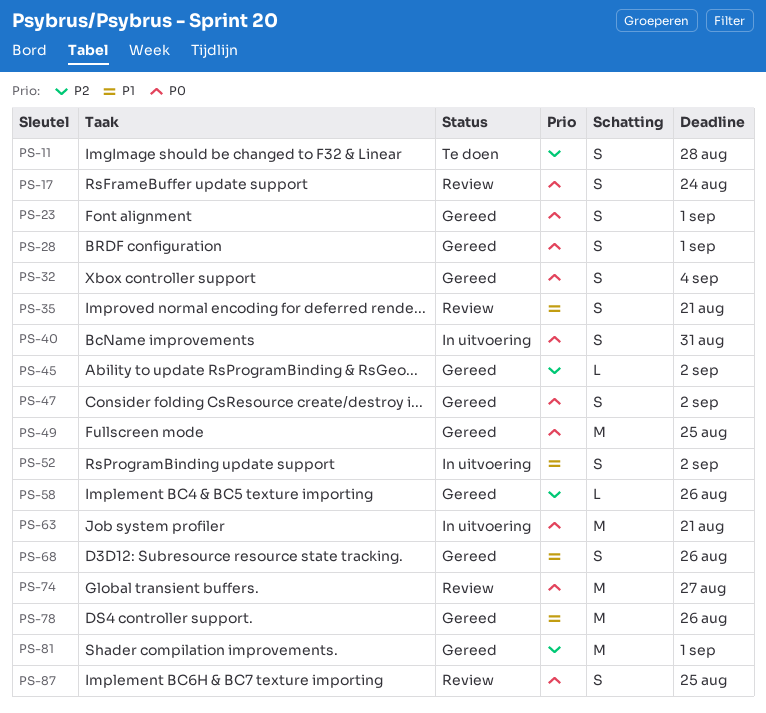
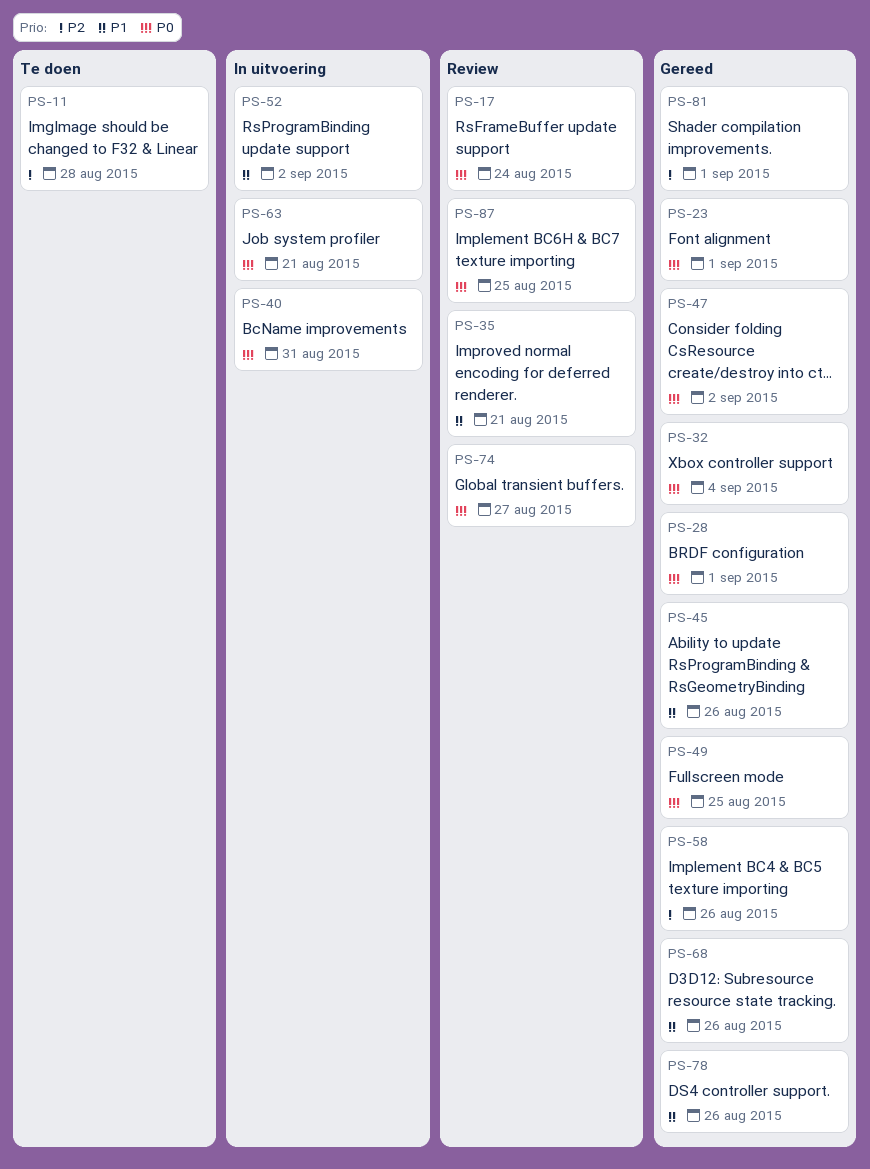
PS-45, priority: P2 -> P1
PS-45, due: Sep 2 -> Aug 26

